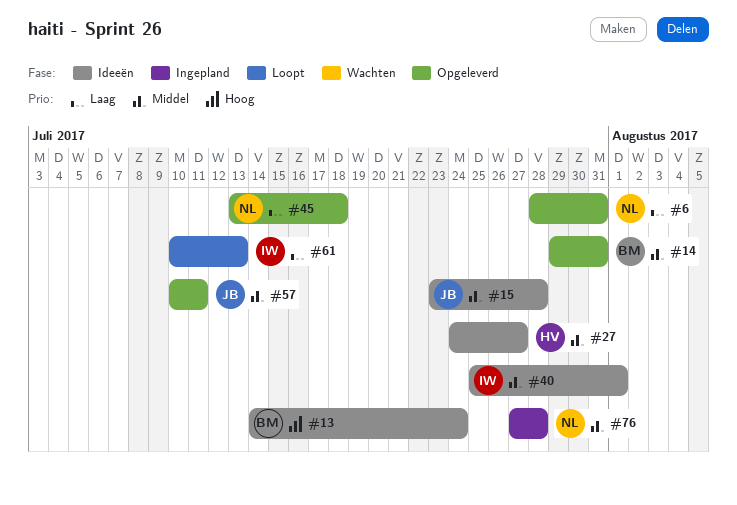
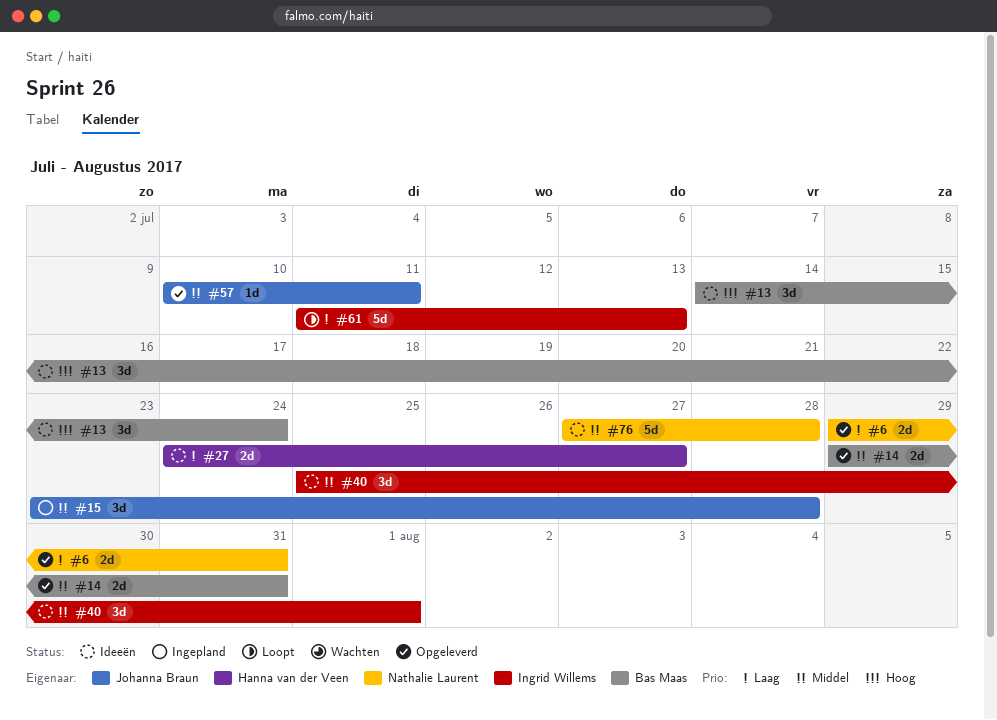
#6, start: Jul 28 -> Jul 29
#15, status: Ideeën -> Ingepland
#27, priority: Middel -> Laag
#45: present -> none
#61, start: Jul 10 -> Jul 11
#76, status: Ingepland -> Ideeën

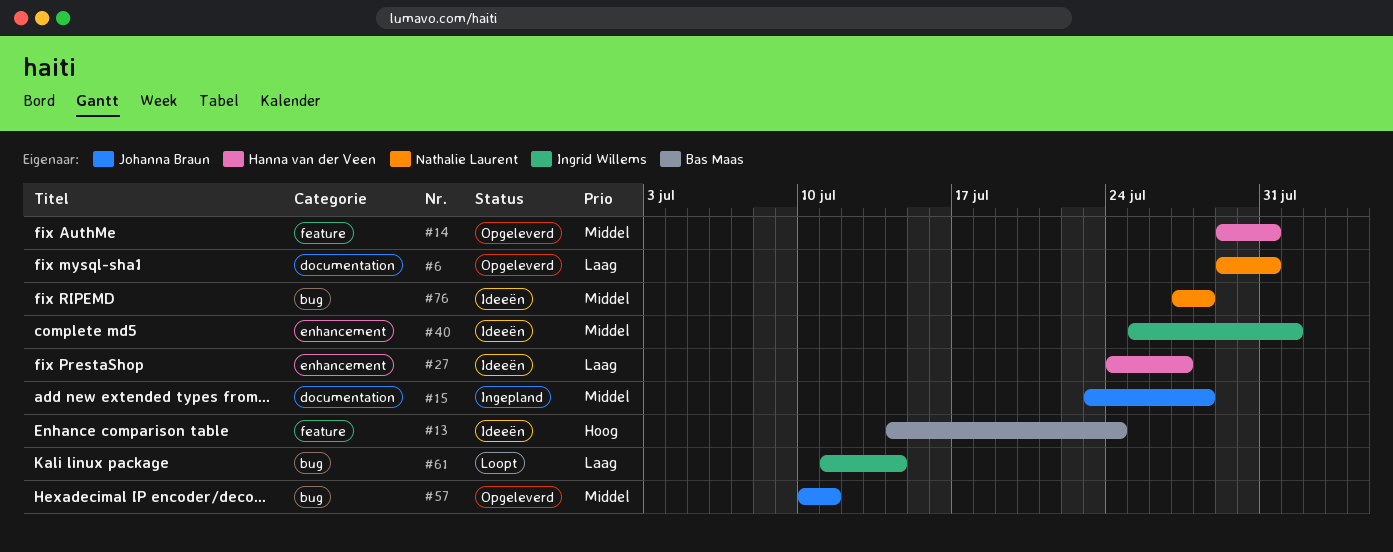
#14, owner: Bas Maas -> Hanna van der Veen
#61, due: Jul 13 -> Jul 14

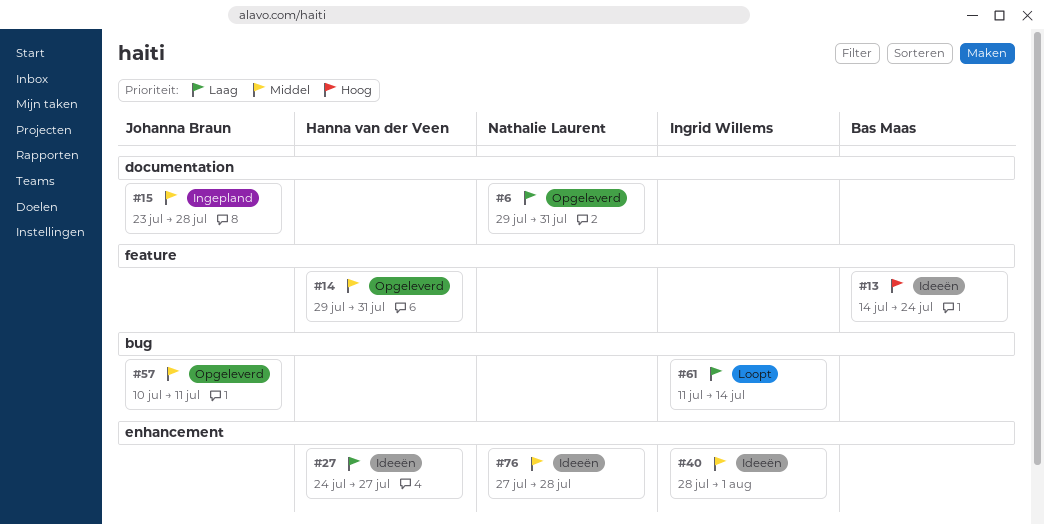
#40, start: Jul 25 -> Jul 28
#76, label: bug -> enhancement

